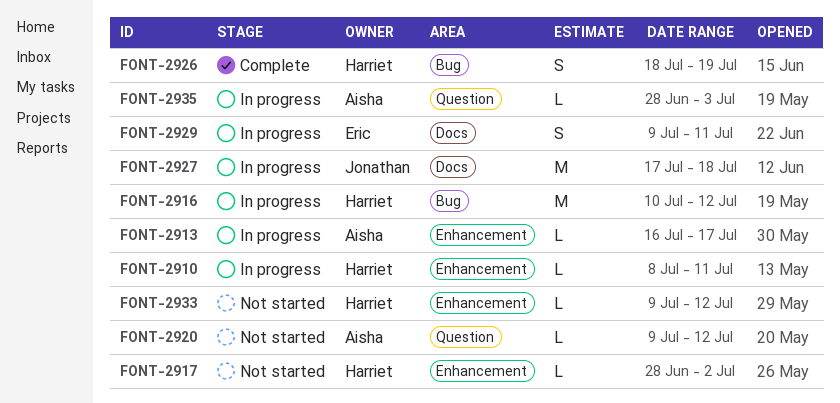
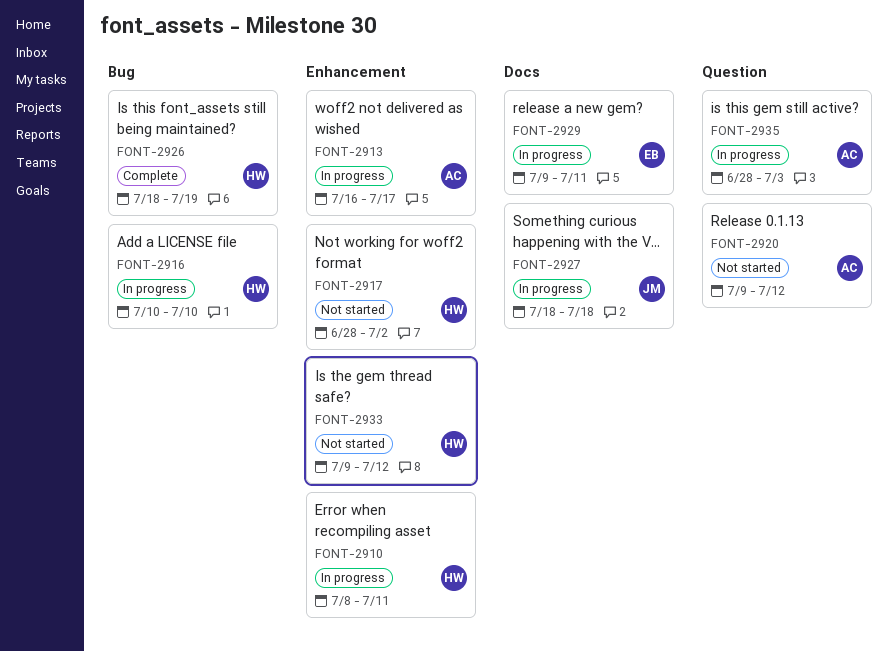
FONT-2916, due: Jul 12 -> Jul 10
FONT-2927, start: Jul 17 -> Jul 18

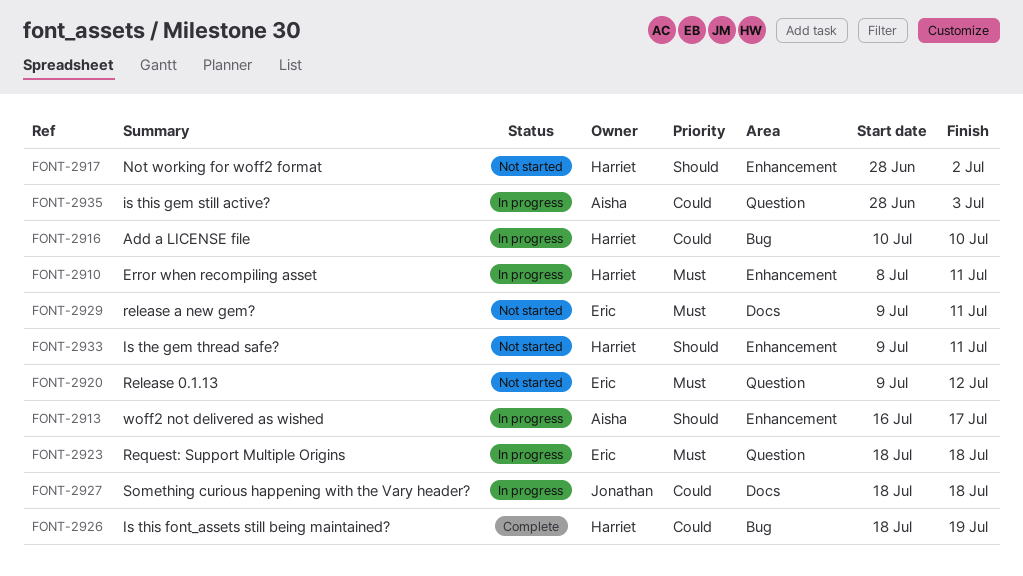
FONT-2920, owner: Aisha -> Eric
FONT-2923: none -> present
FONT-2929, status: In progress -> Not started
FONT-2933, due: Jul 12 -> Jul 11

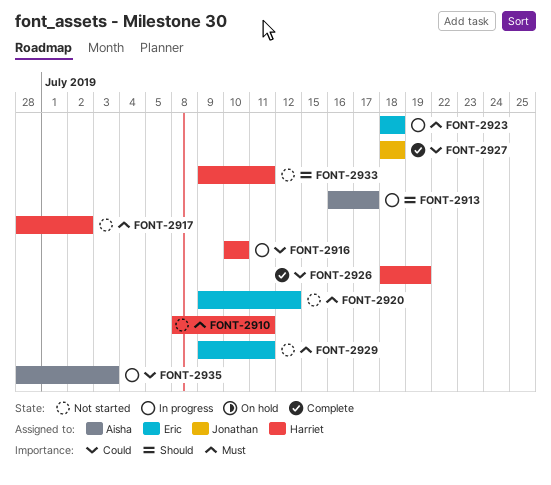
FONT-2910, status: In progress -> Not started
FONT-2917, priority: Should -> Must
FONT-2927, status: In progress -> Complete

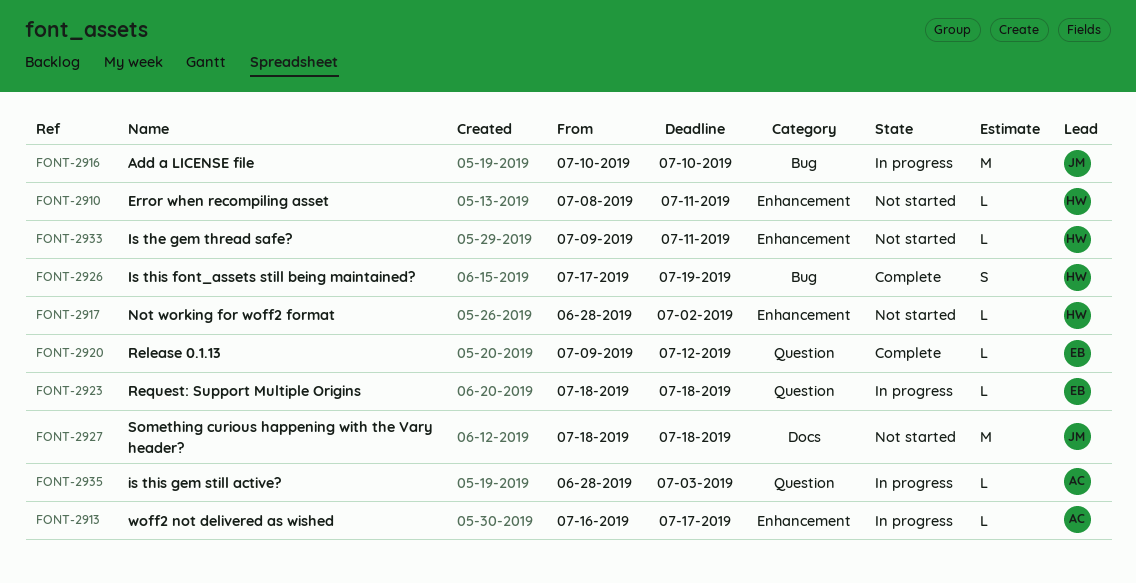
FONT-2916, owner: Harriet -> Jonathan
FONT-2920, status: Not started -> Complete
FONT-2926, start: Jul 18 -> Jul 17
FONT-2927, status: Complete -> Not started
FONT-2929: present -> none

